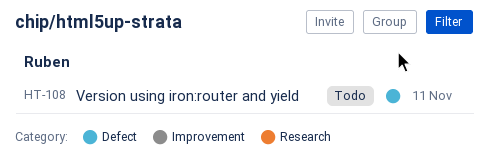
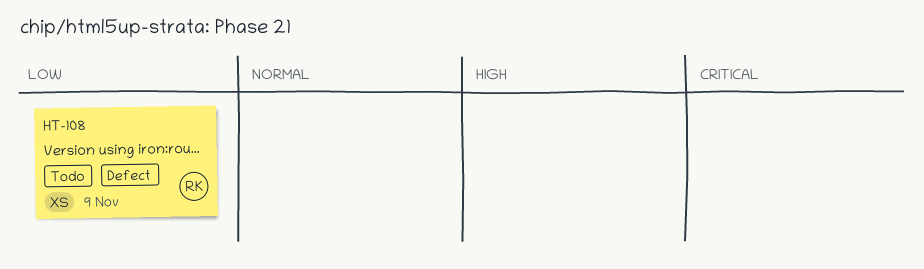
HT-108, due: Nov 11 -> Nov 9

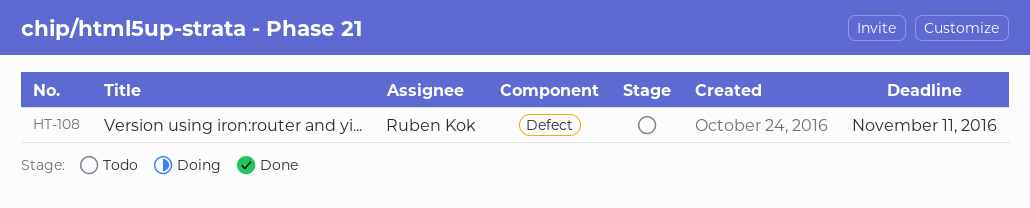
HT-108, due: Nov 9 -> Nov 11

